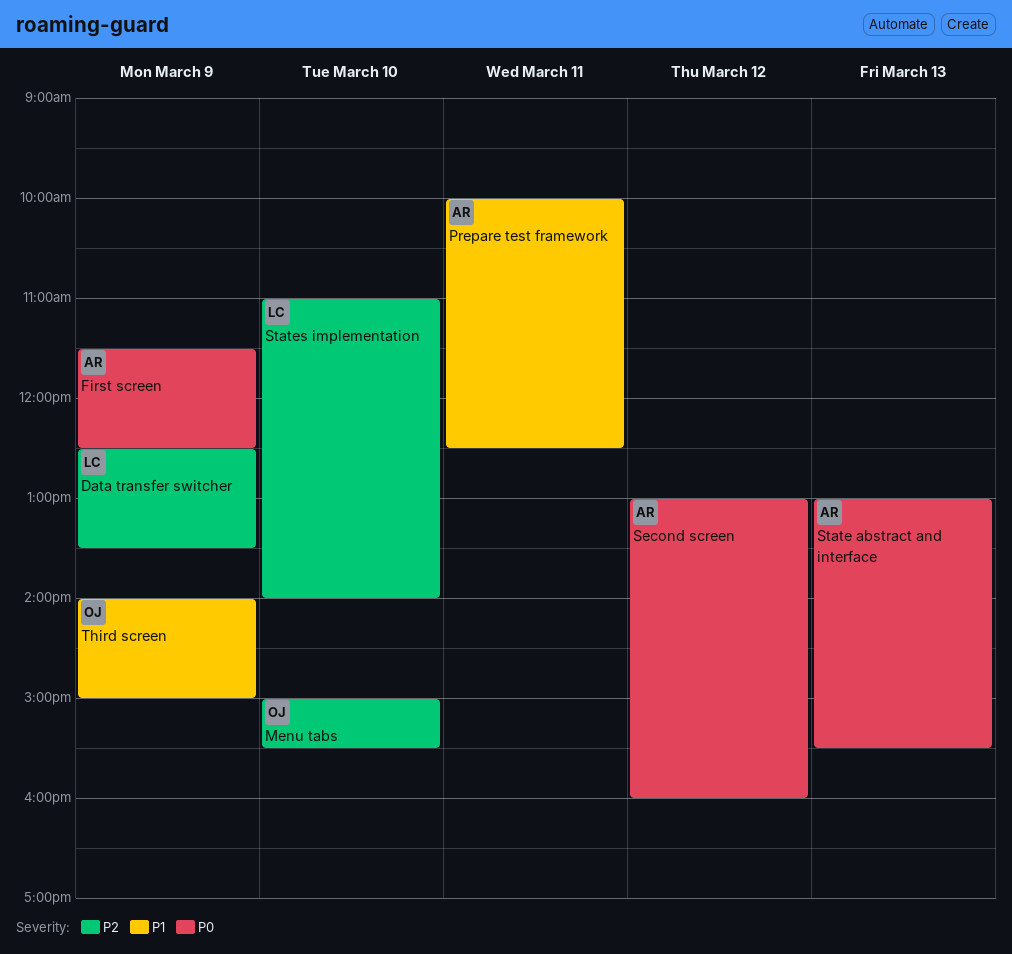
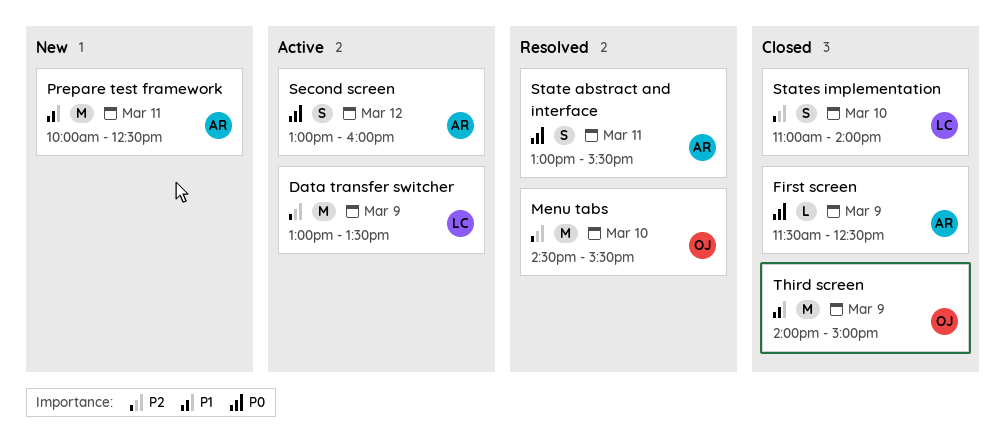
Data transfer switcher, begins: 12:30 -> 13:00
Menu tabs, begins: 15:00 -> 14:30
State abstract and interface, day: Mar 13 -> Mar 11

